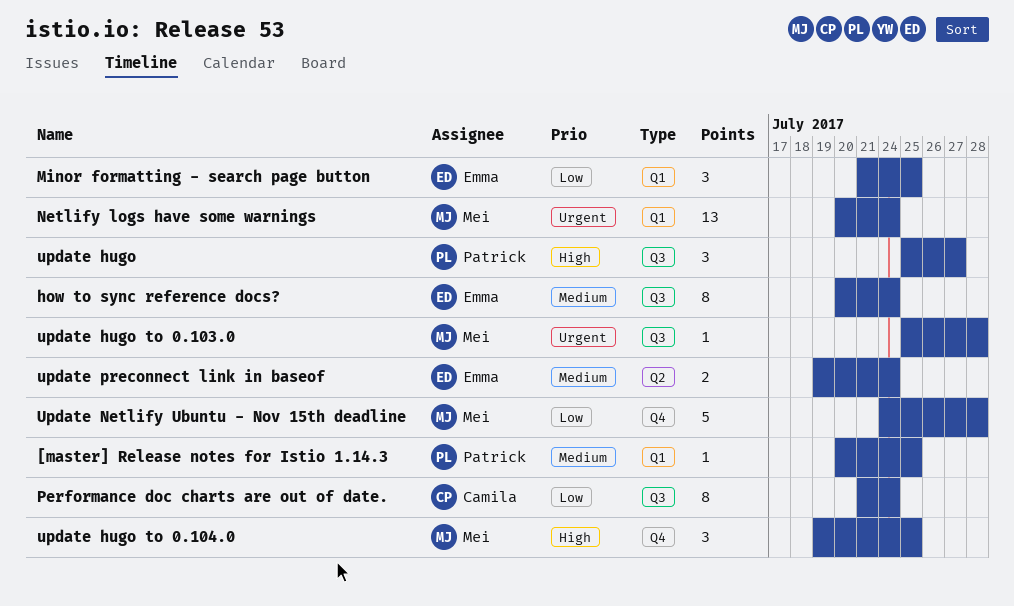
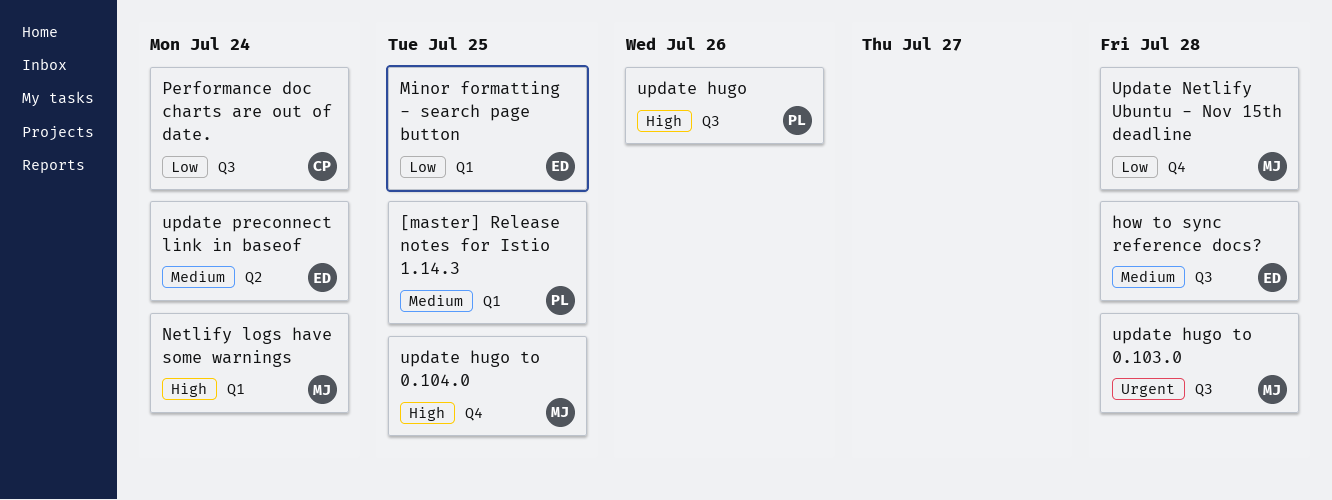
how to sync reference docs?, due: Jul 24 -> Jul 28
Netlify logs have some warnings, priority: Urgent -> High
update hugo, due: Jul 27 -> Jul 26

